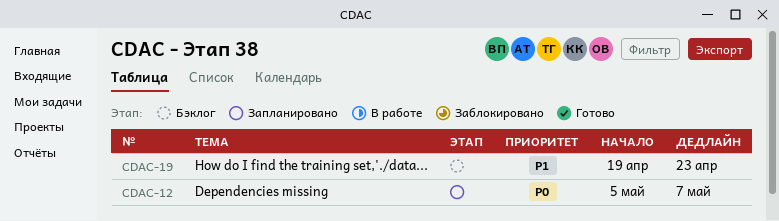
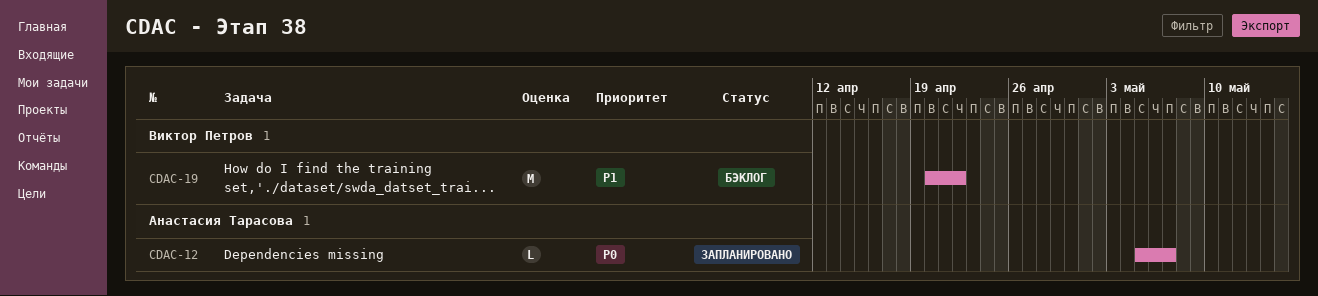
CDAC-19, start: Apr 19 -> Apr 20
CDAC-19, due: Apr 23 -> Apr 22

